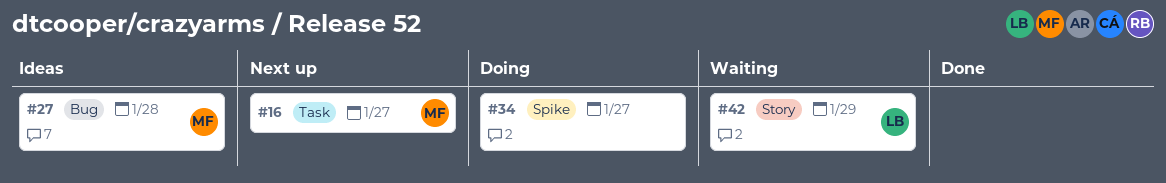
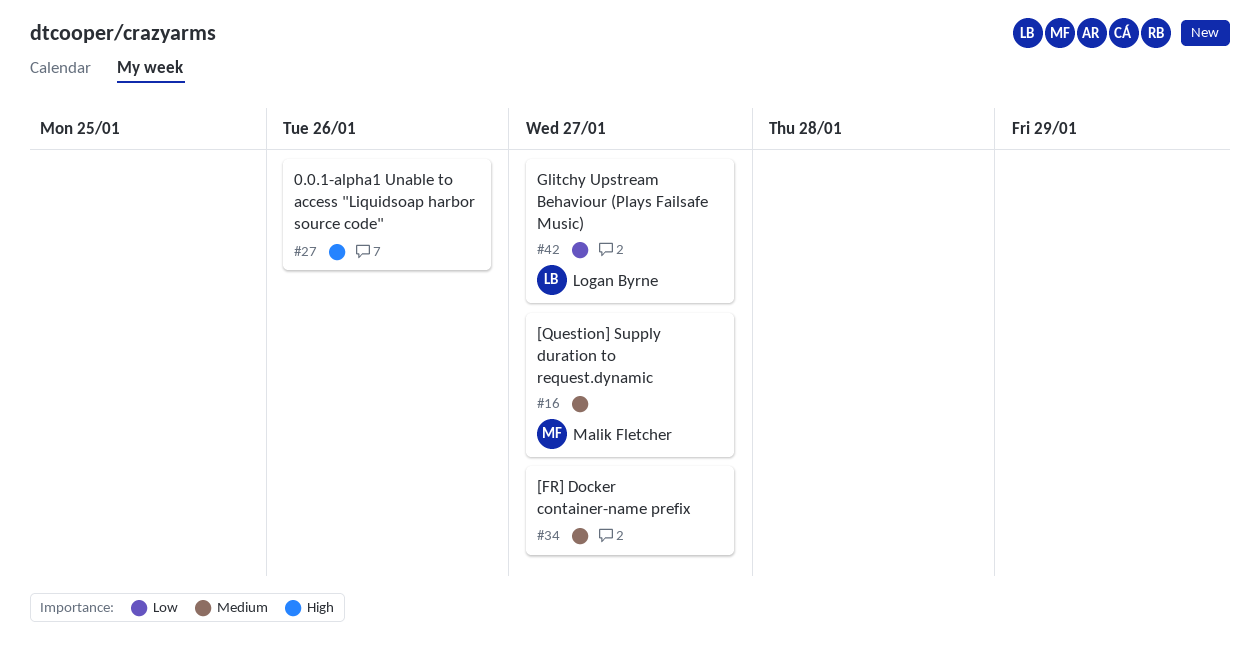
#27, owner: Malik Fletcher -> none
#27, due: Jan 28 -> Jan 26
#42, due: Jan 29 -> Jan 27

